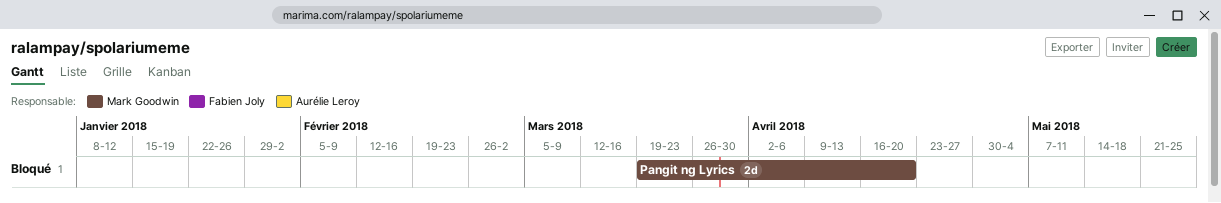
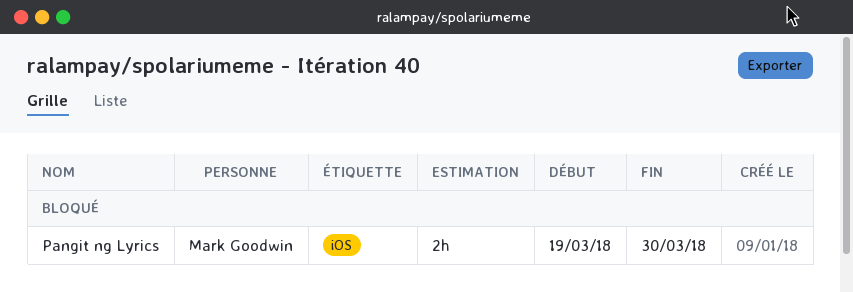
Pangit ng Lyrics, estimate: 2d -> 2h
Pangit ng Lyrics, due: Apr 20 -> Mar 30

